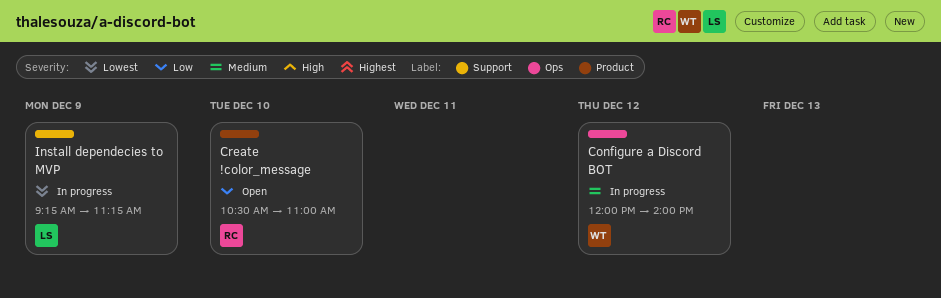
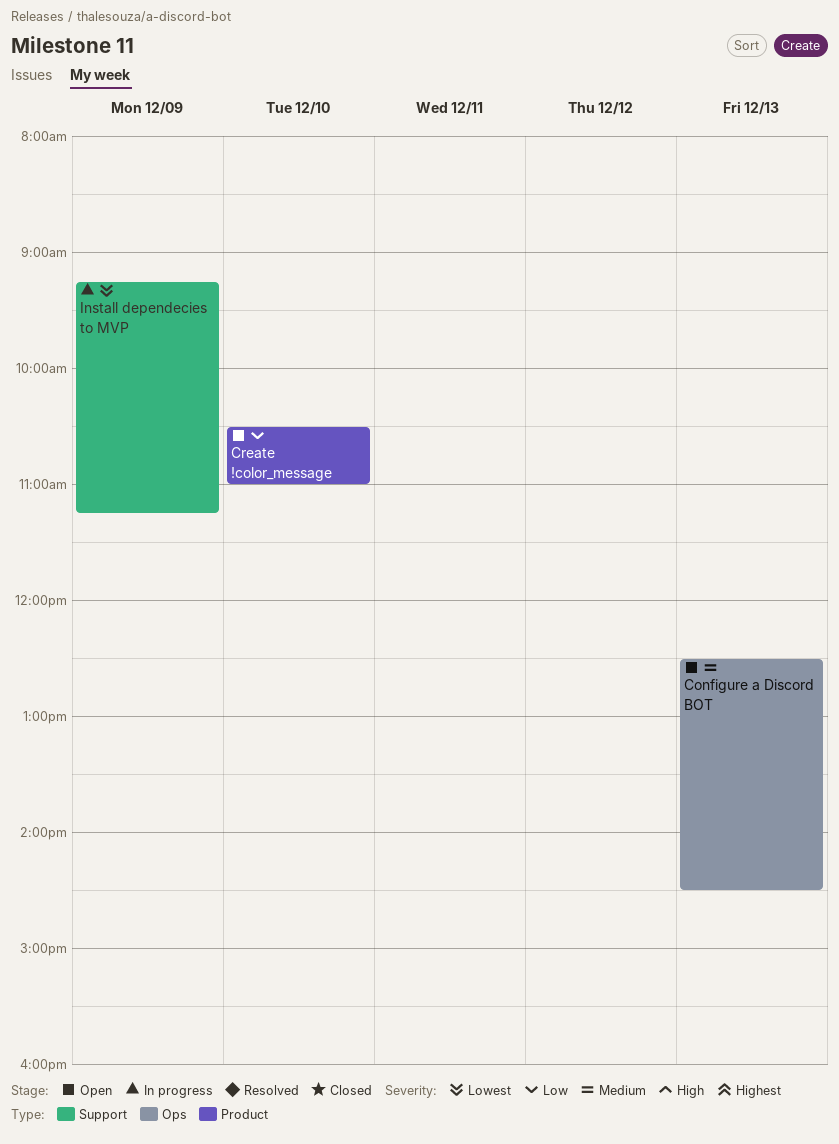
Configure a Discord BOT, status: In progress -> Open
Configure a Discord BOT, day: Dec 12 -> Dec 13
Configure a Discord BOT, begins: 12:00 -> 12:30
Configure a Discord BOT, ends: 14:00 -> 14:30

